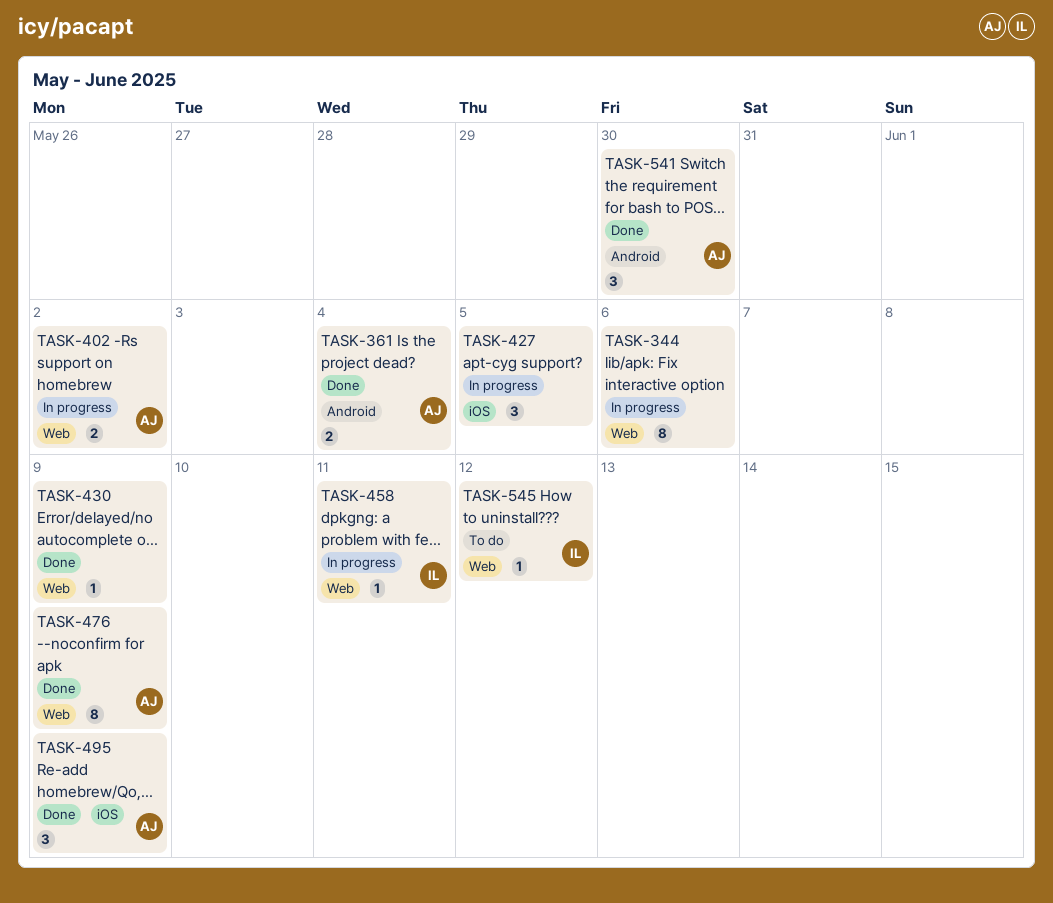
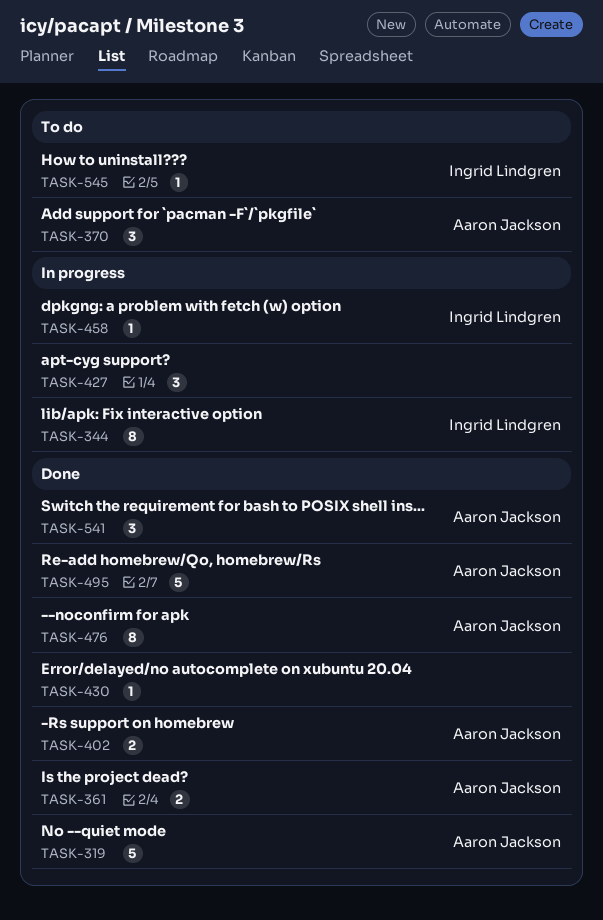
TASK-319: none -> present
TASK-344, owner: none -> Ingrid Lindgren
TASK-370: none -> present
TASK-402, status: In progress -> Done
TASK-495, estimate: 3 -> 5

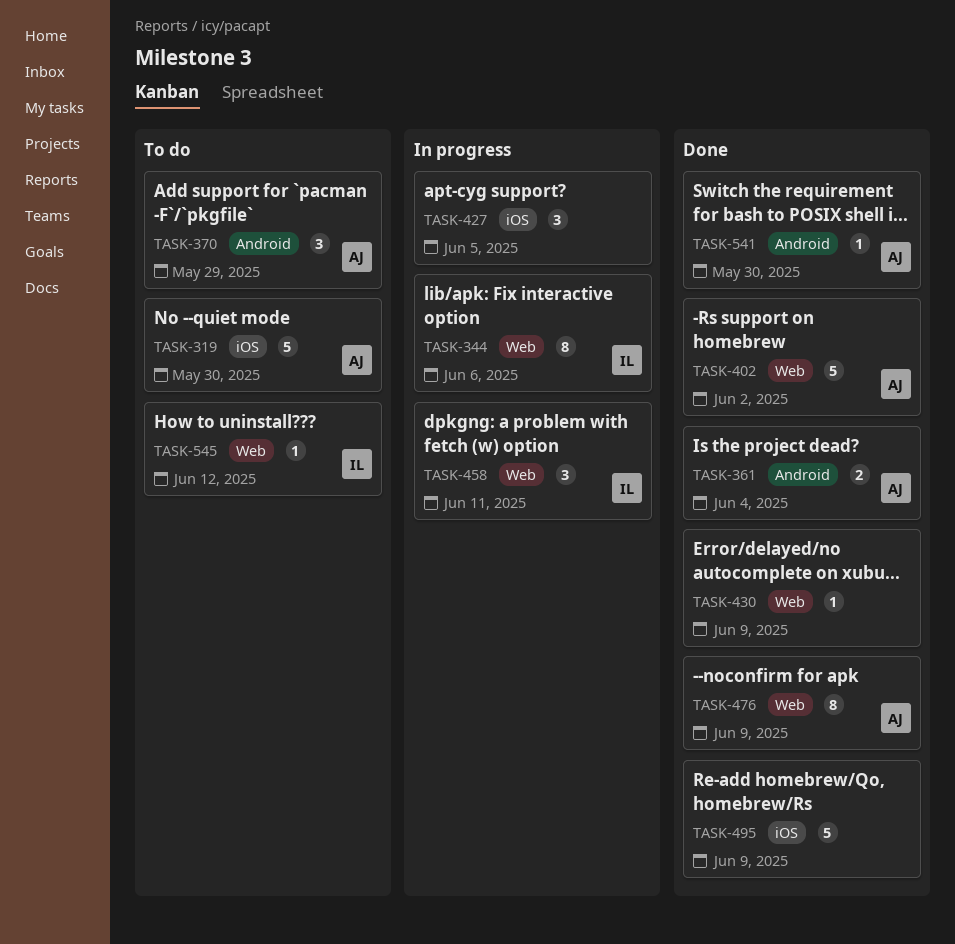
TASK-319, status: Done -> To do
TASK-402, estimate: 2 -> 5
TASK-458, estimate: 1 -> 3
TASK-495, owner: Aaron Jackson -> none
TASK-541, estimate: 3 -> 1

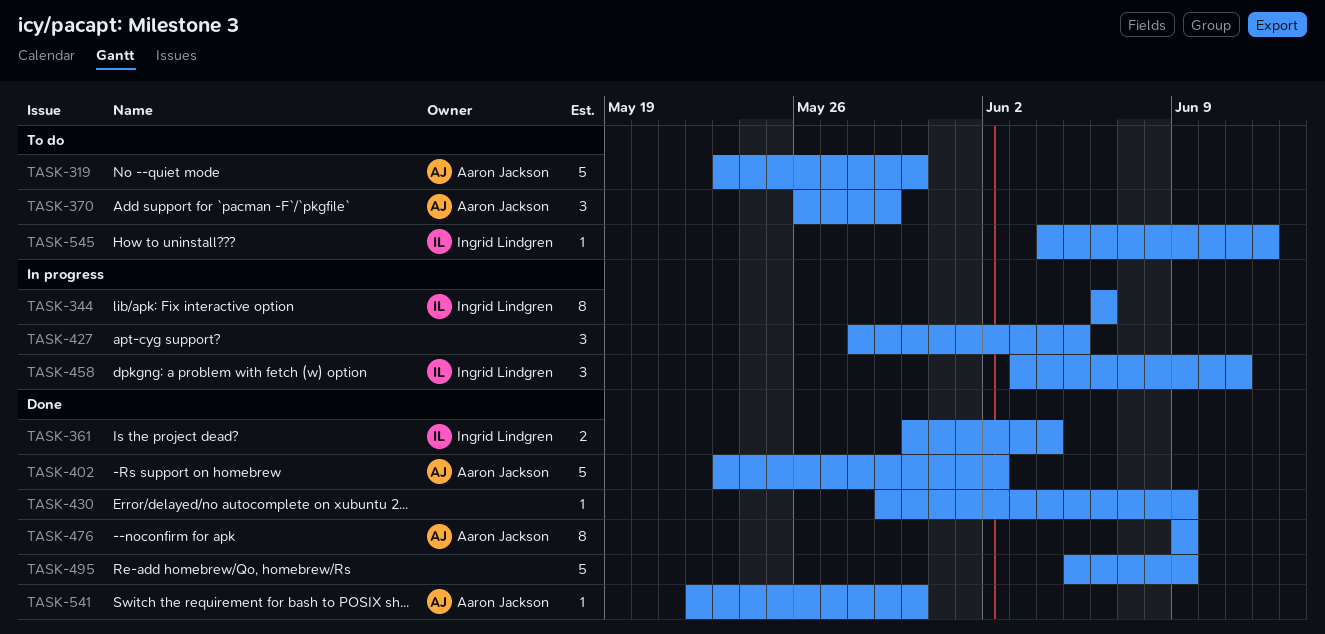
TASK-361, owner: Aaron Jackson -> Ingrid Lindgren

